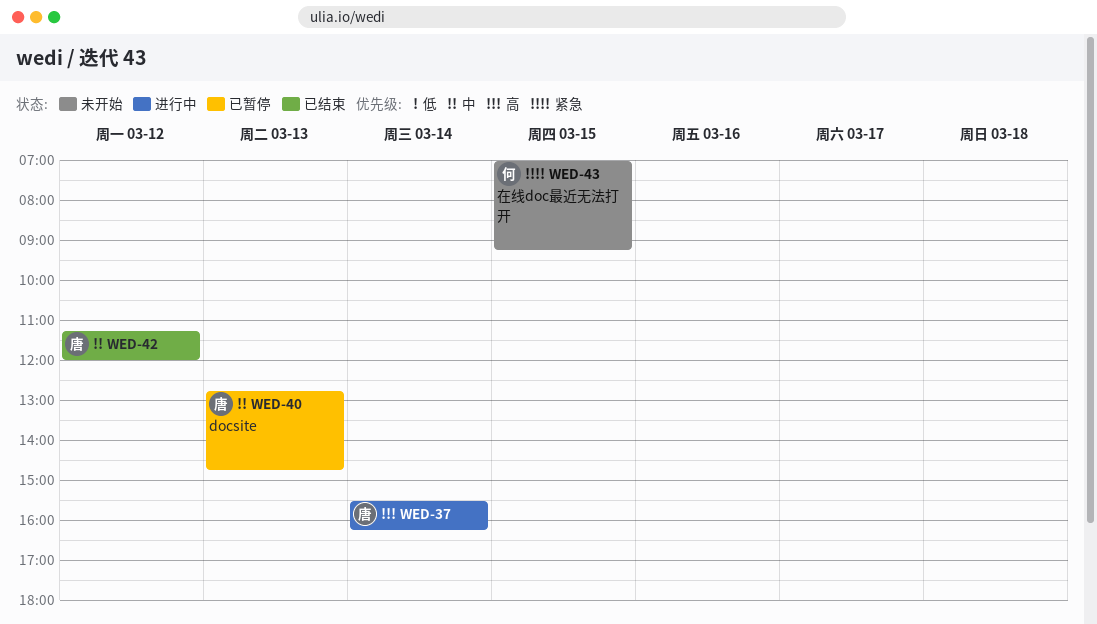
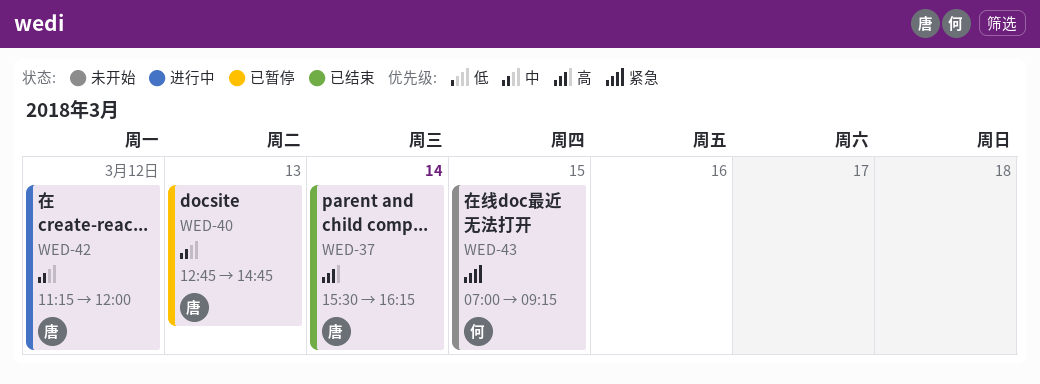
WED-37, status: 进行中 -> 已结束
WED-42, status: 已结束 -> 进行中

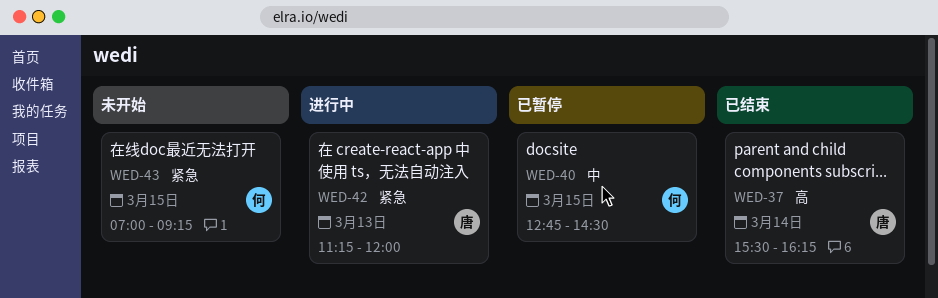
WED-40, owner: 唐 -> 何
WED-40, day: Mar 13 -> Mar 15
WED-40, ends: 14:45 -> 14:30
WED-42, priority: 中 -> 紧急
WED-42, day: Mar 12 -> Mar 13

